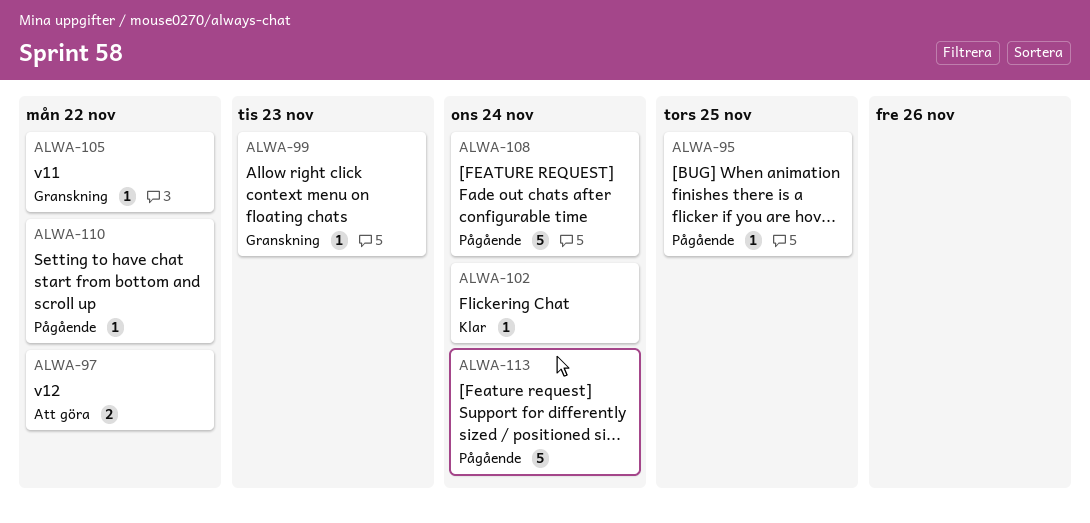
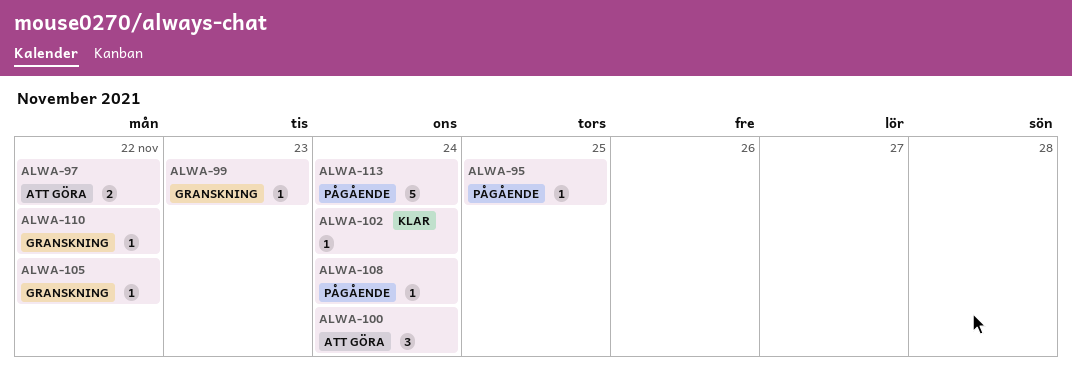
ALWA-100: none -> present
ALWA-108, estimate: 5 -> 1
ALWA-110, status: Pågående -> Granskning

